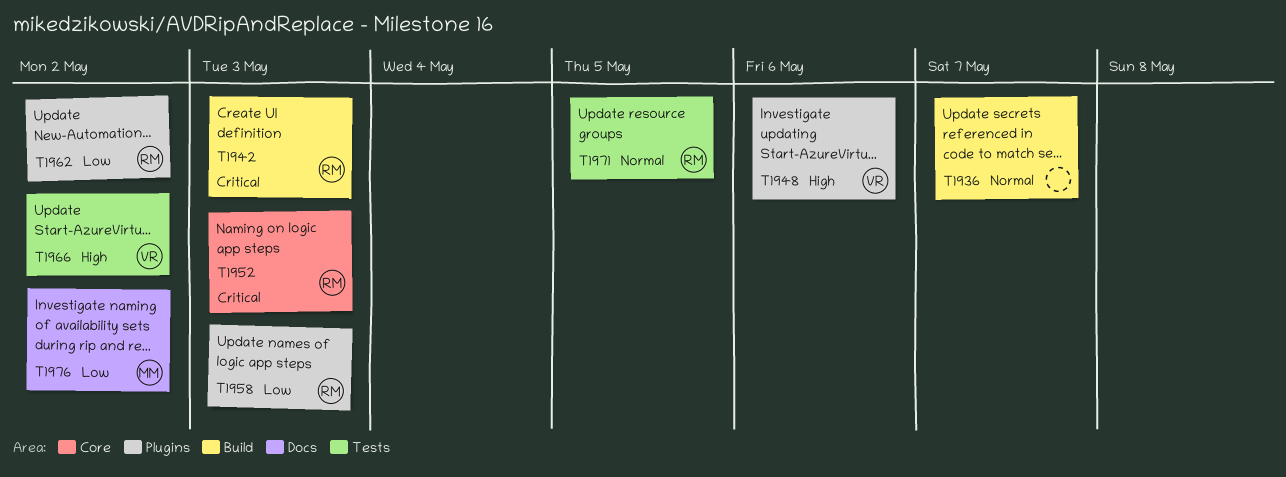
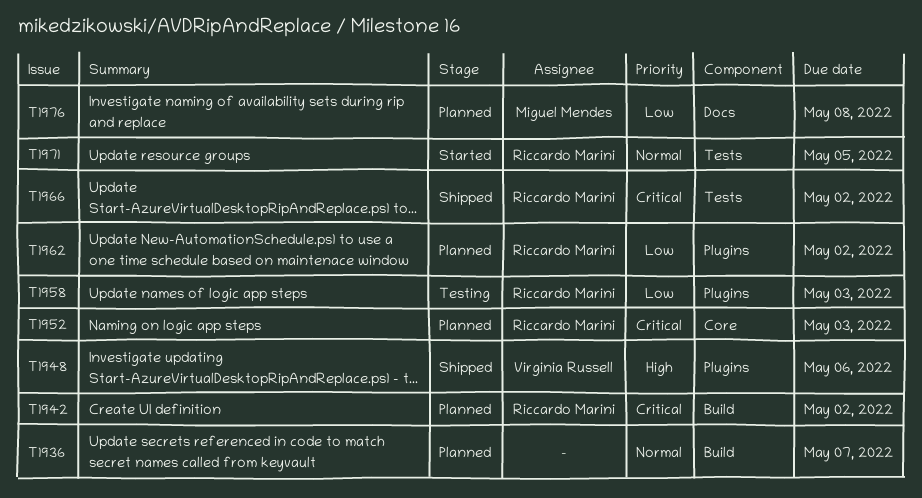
T1942, due: May 3 -> May 2
T1966, owner: Virginia Russell -> Riccardo Marini
T1966, priority: High -> Critical
T1976, due: May 2 -> May 8

